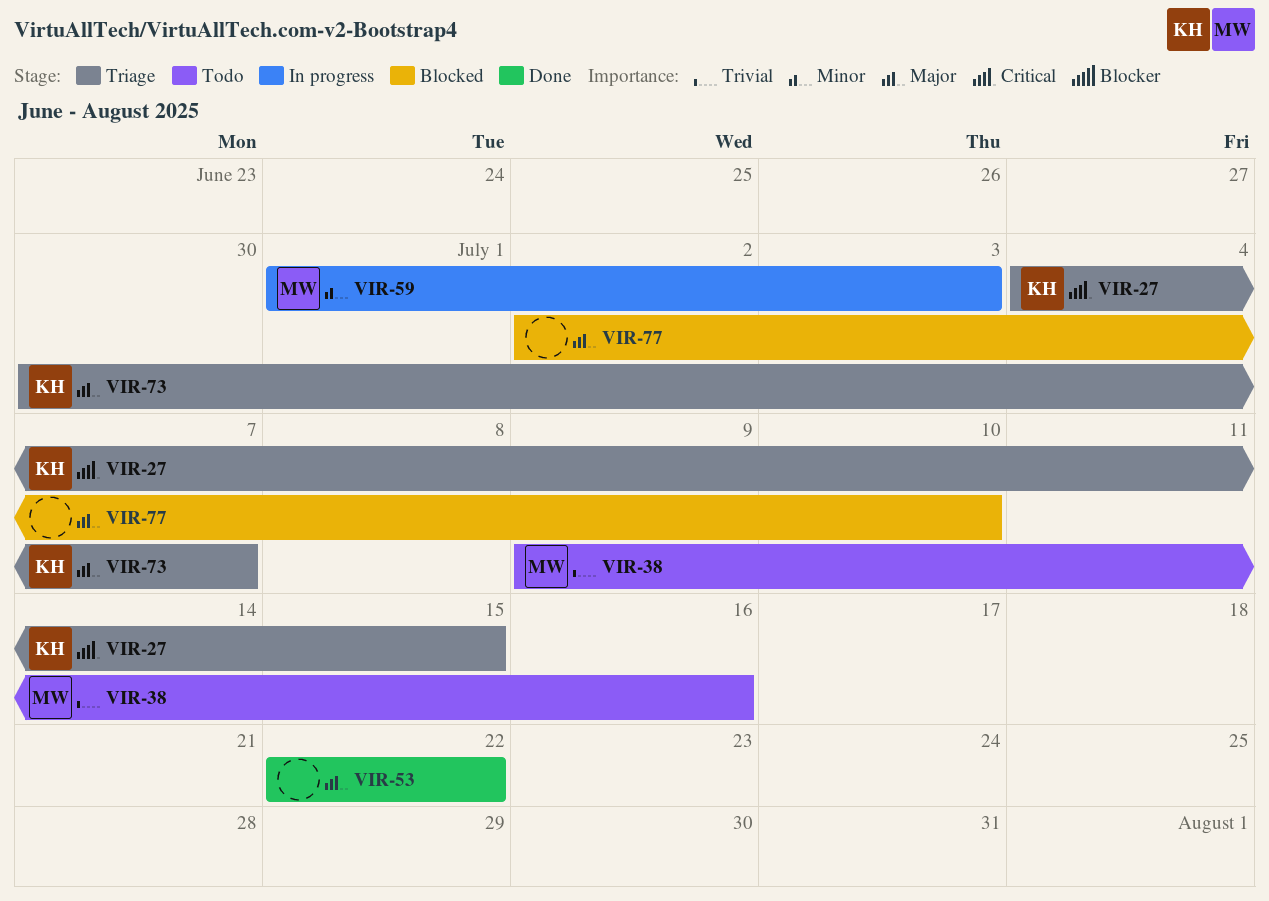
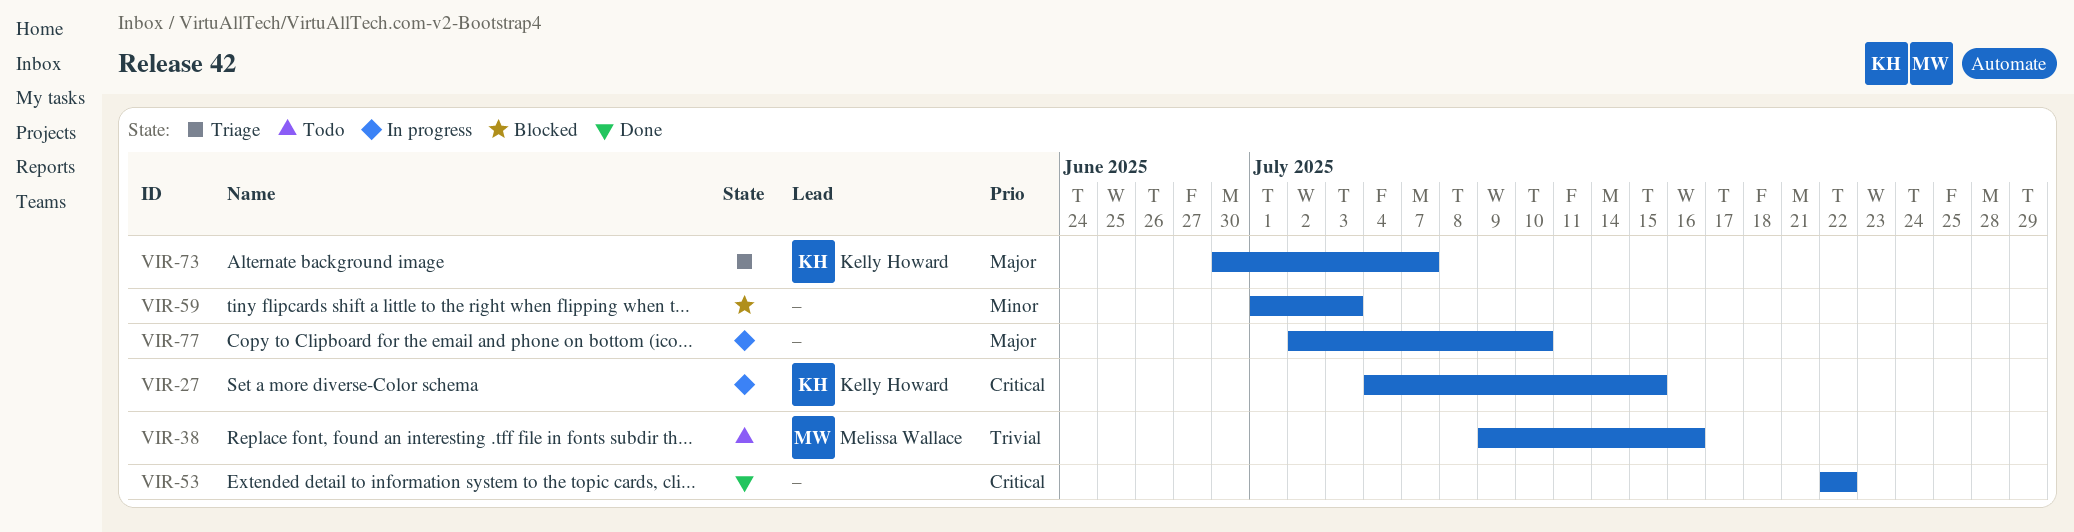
VIR-27, status: Triage -> In progress
VIR-53, priority: Major -> Critical
VIR-59, status: In progress -> Blocked
VIR-59, owner: Melissa Wallace -> none
VIR-77, status: Blocked -> In progress

